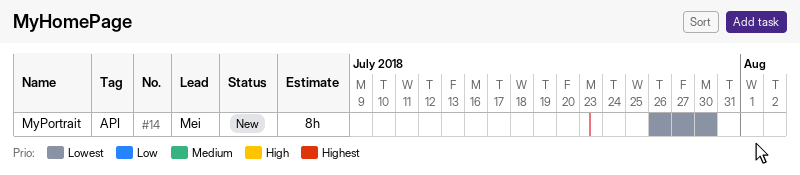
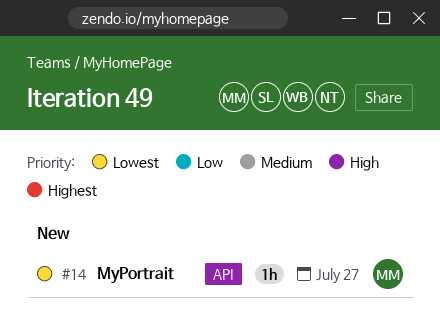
#14, estimate: 8h -> 1h
#14, due: Jul 30 -> Jul 27

